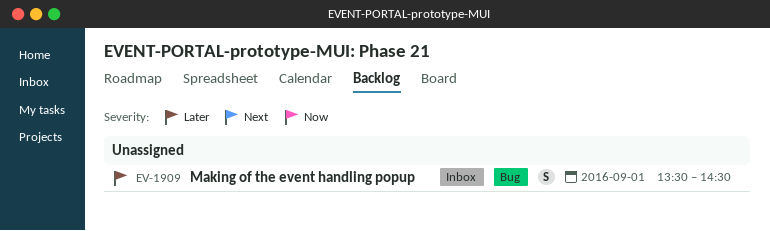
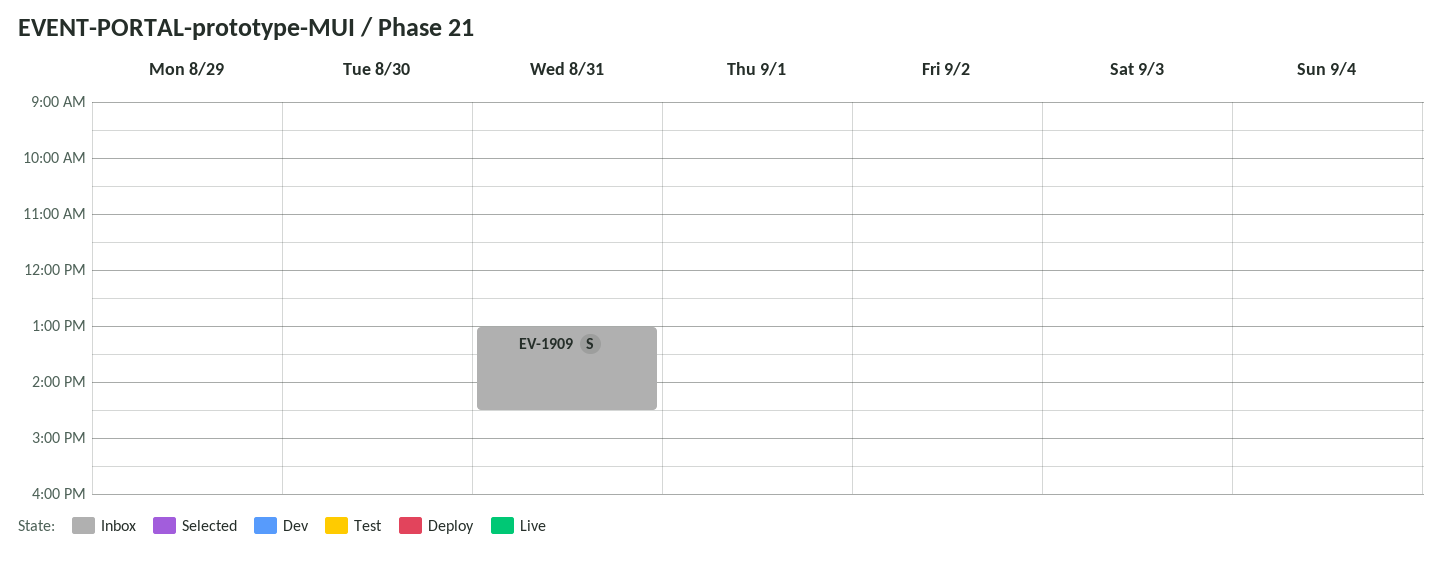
EV-1909, day: Sep 1 -> Aug 31
EV-1909, begins: 13:30 -> 13:00

